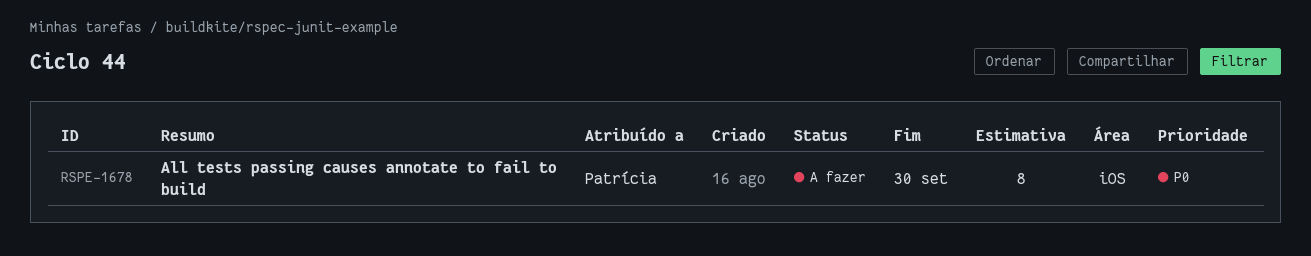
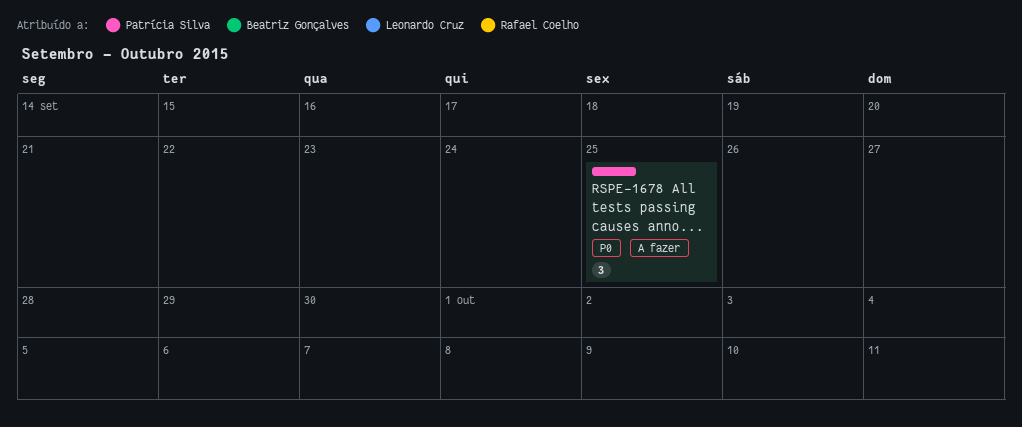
RSPE-1678, estimate: 8 -> 3
RSPE-1678, due: Sep 30 -> Sep 25

